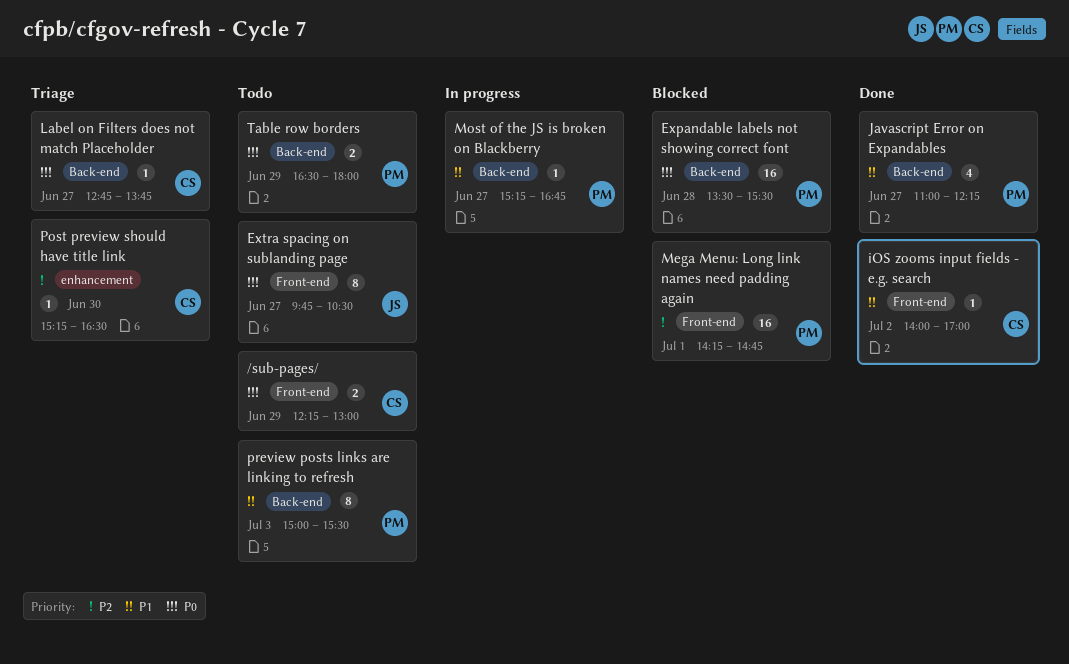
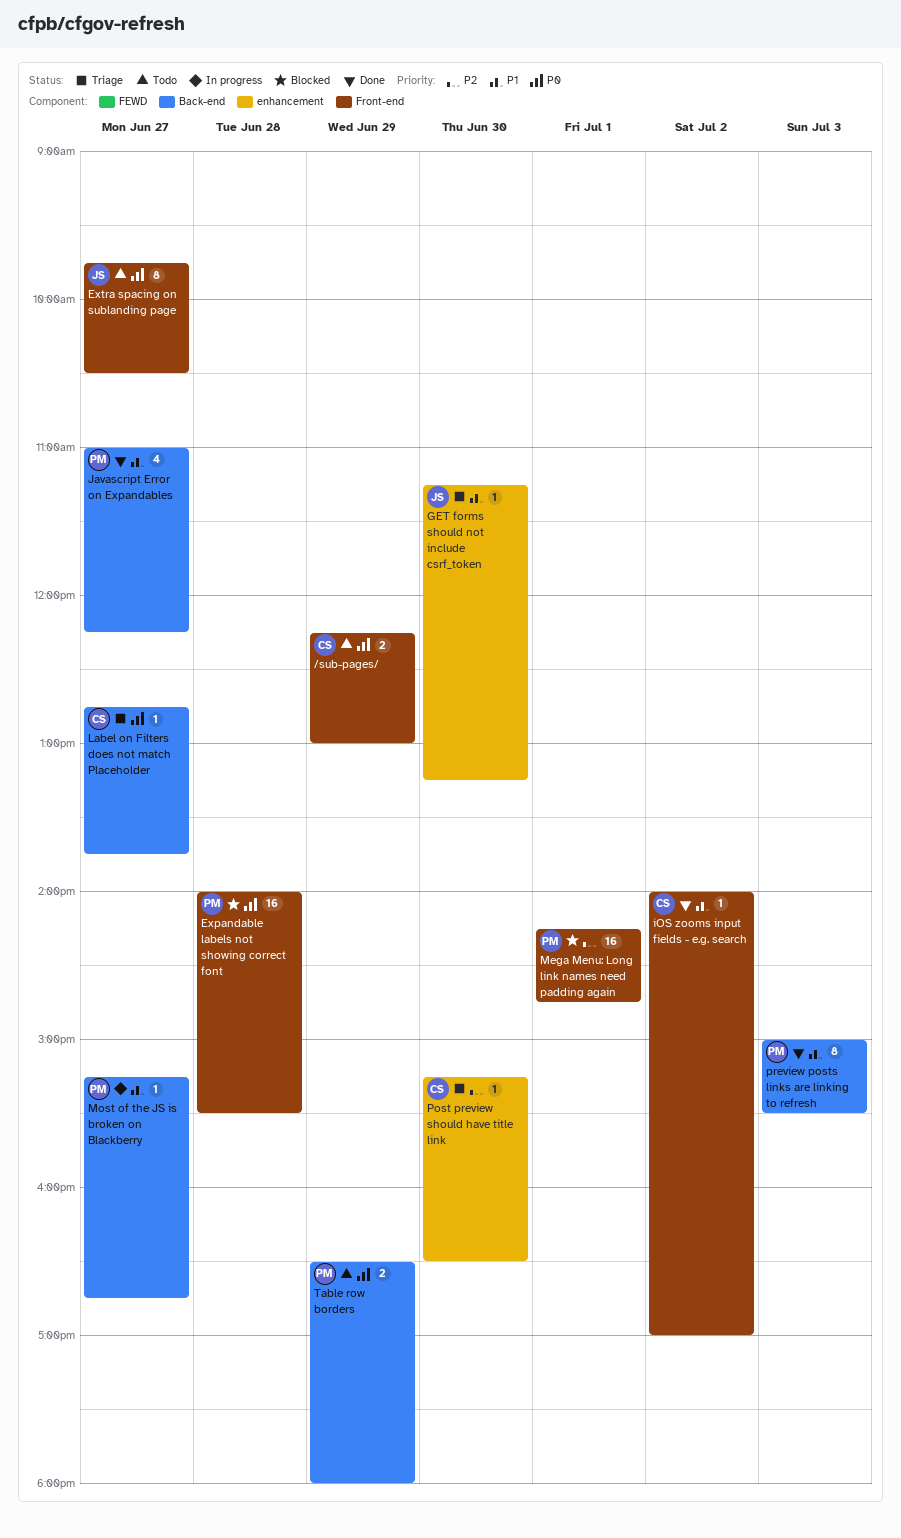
Expandable labels not showing correct font, label: Back-end -> Front-end
Expandable labels not showing correct font, begins: 13:30 -> 14:00
GET forms should not include csrf_token: none -> present
preview posts links are linking to refresh, status: Todo -> Done

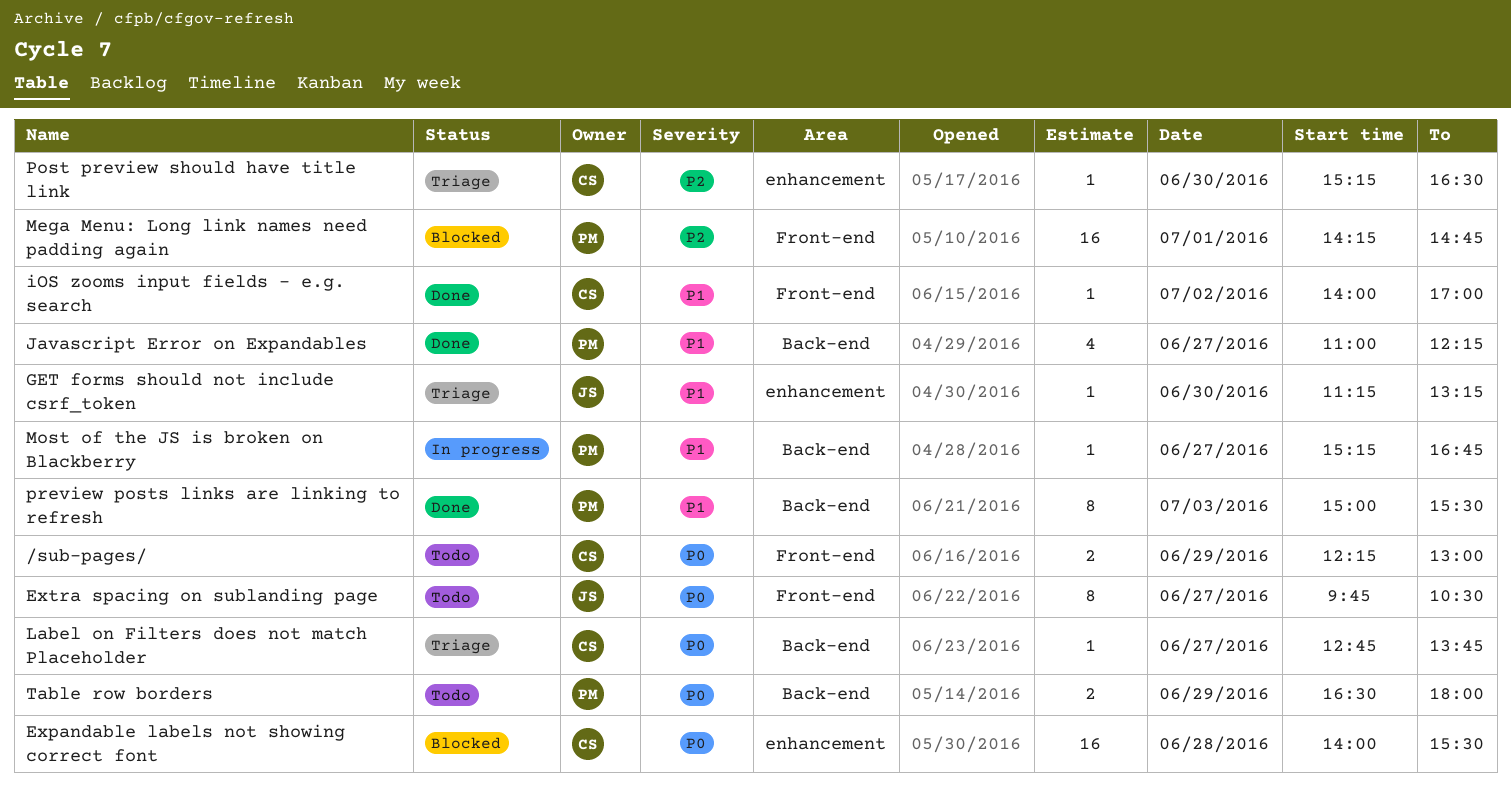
Expandable labels not showing correct font, owner: PM -> CS
Expandable labels not showing correct font, label: Front-end -> enhancement

